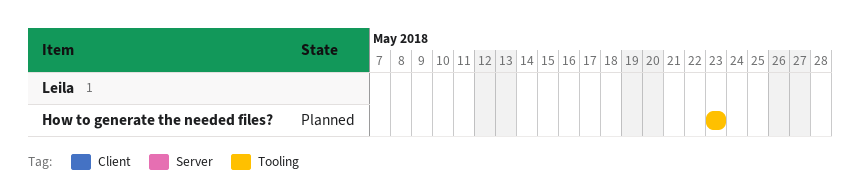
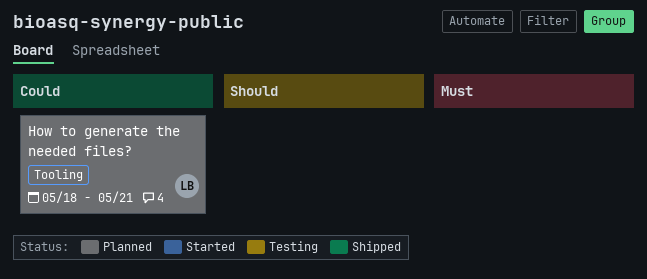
How to generate the needed files?, start: May 23 -> May 18
How to generate the needed files?, due: May 23 -> May 21

